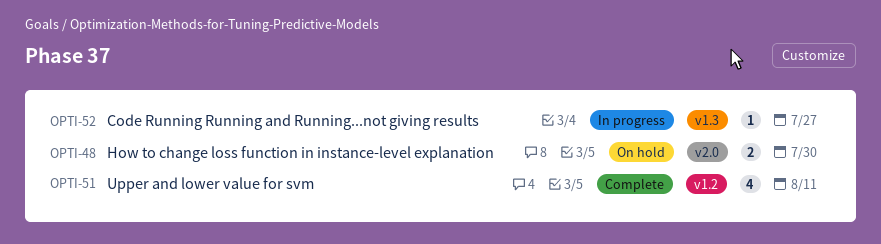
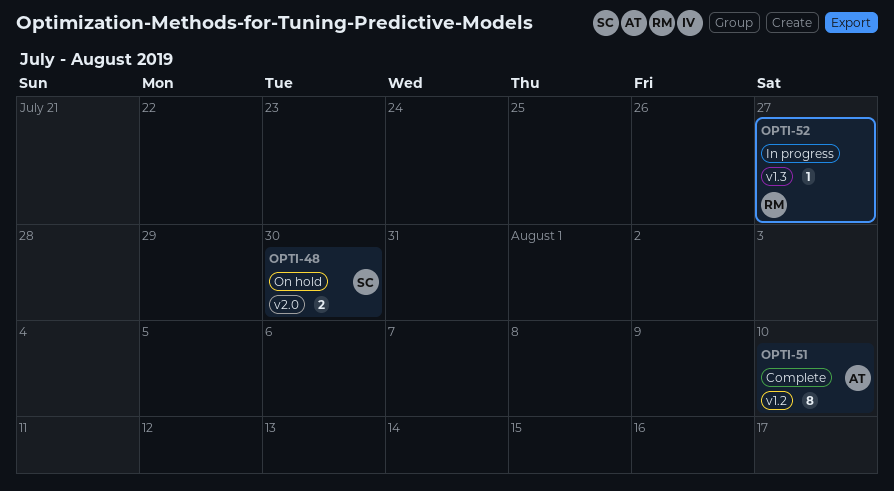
OPTI-51, estimate: 4 -> 8
OPTI-51, due: Aug 11 -> Aug 10

